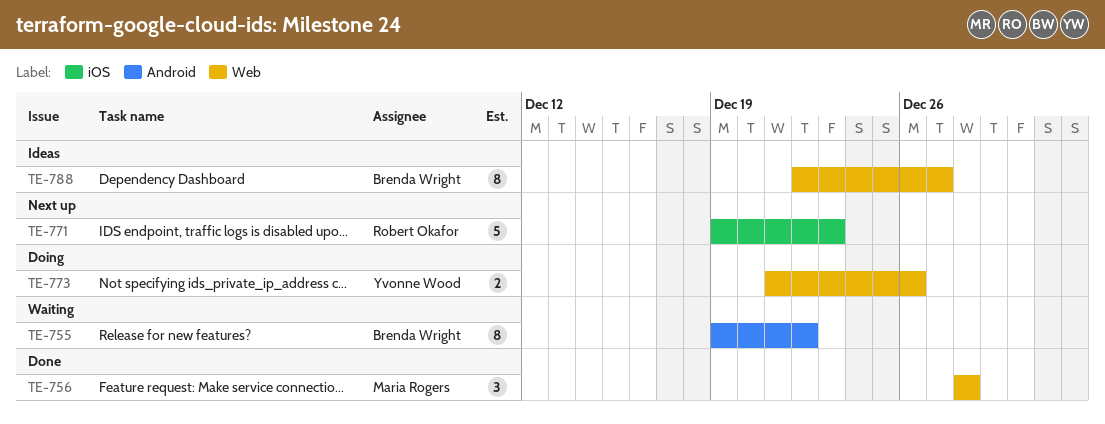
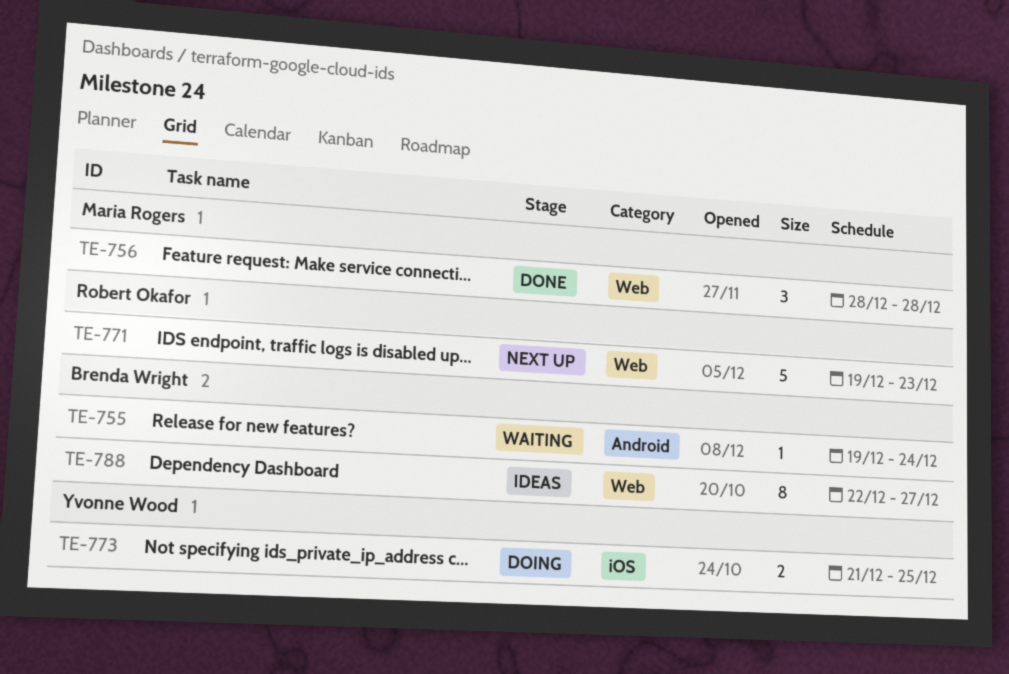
TE-755, estimate: 8 -> 1
TE-755, due: Dec 22 -> Dec 24
TE-771, label: iOS -> Web
TE-773, label: Web -> iOS
TE-773, due: Dec 26 -> Dec 25

